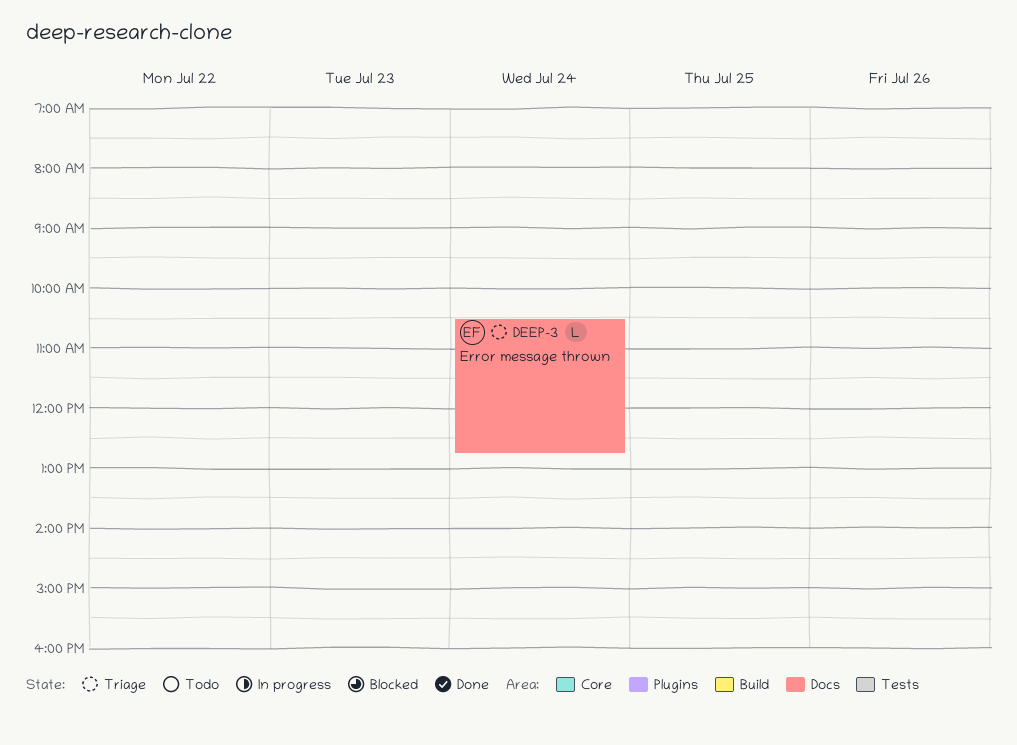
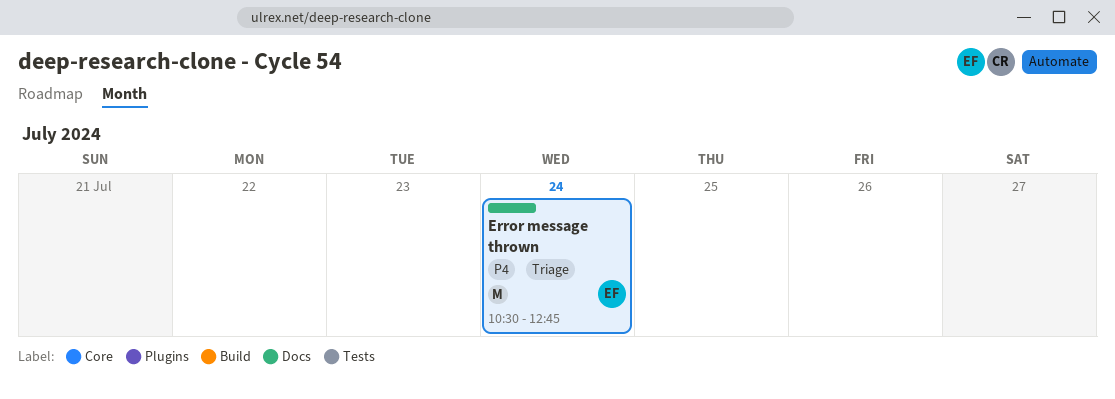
Error message thrown, estimate: L -> M

